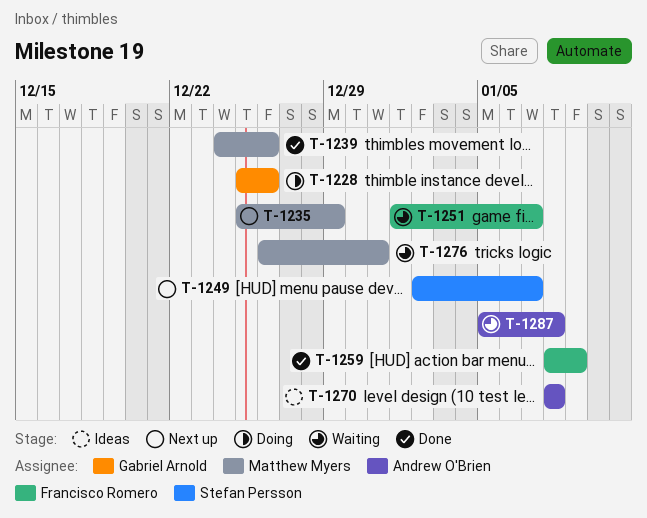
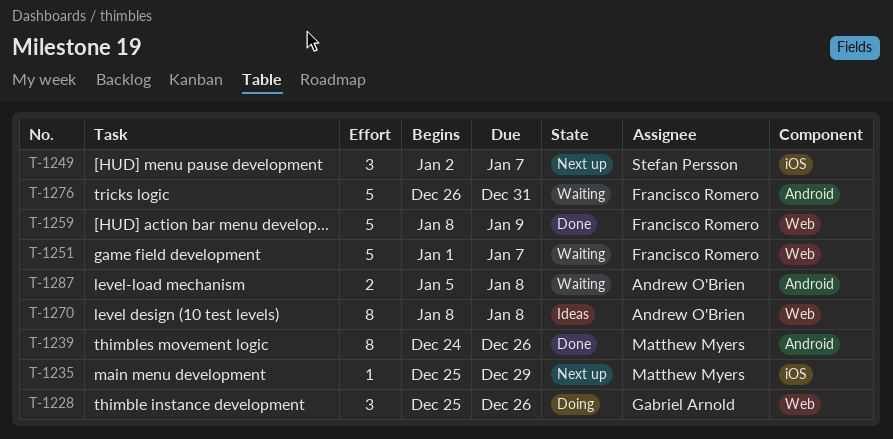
T-1276, owner: Matthew Myers -> Francisco Romero

